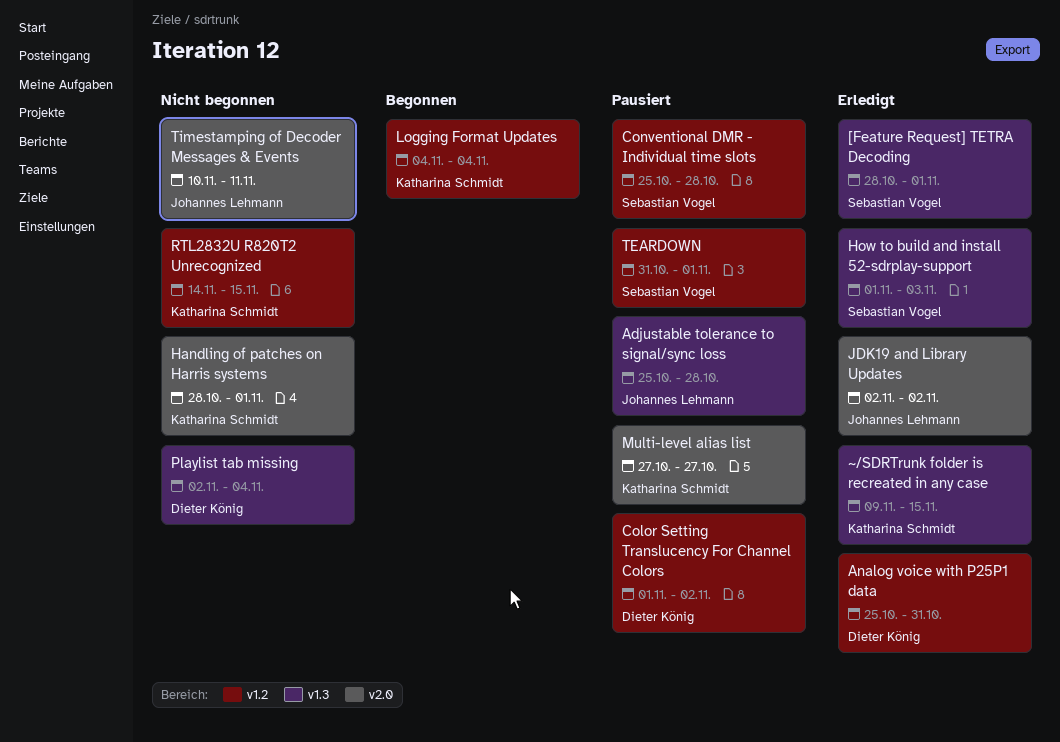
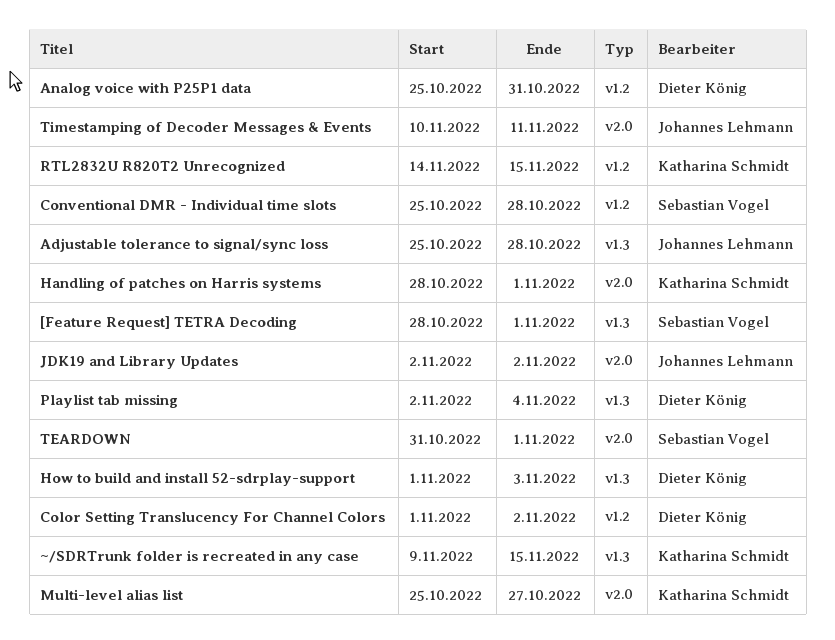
How to build and install 52-sdrplay-support, owner: Sebastian Vogel -> Dieter König
Logging Format Updates: present -> none
Multi-level alias list, start: Oct 27 -> Oct 25
TEARDOWN, label: v1.2 -> v2.0

